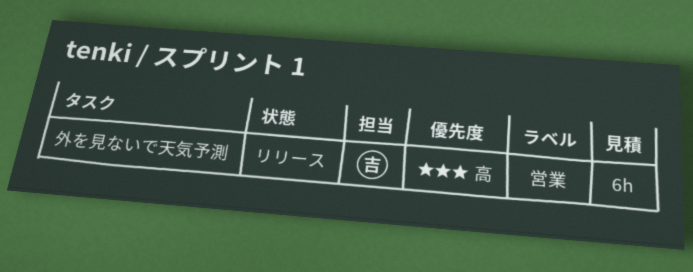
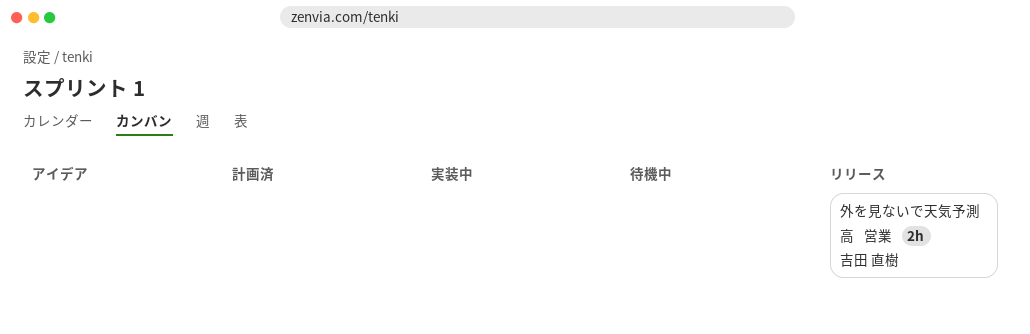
外を見ないで天気予測, estimate: 6h -> 2h

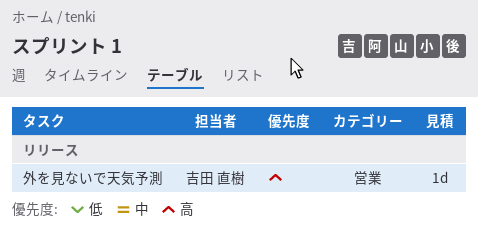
外を見ないで天気予測, estimate: 2h -> 1d

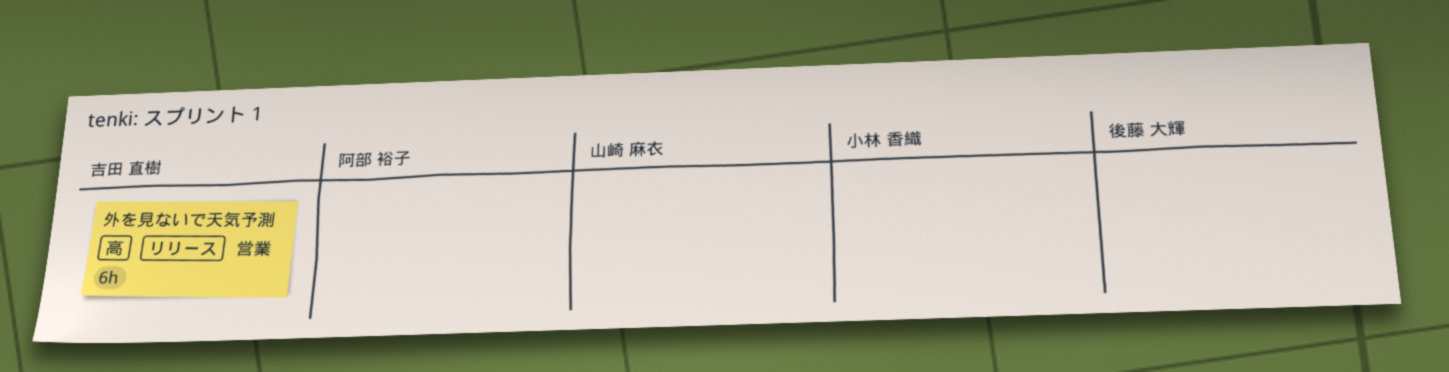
外を見ないで天気予測, estimate: 1d -> 6h

